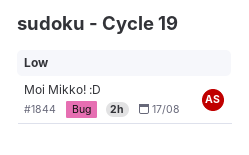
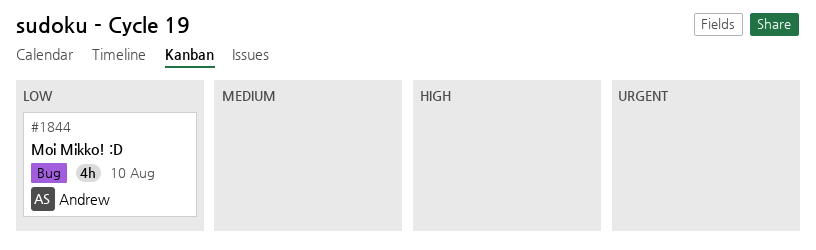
#1844, estimate: 2h -> 4h
#1844, due: Aug 17 -> Aug 10

